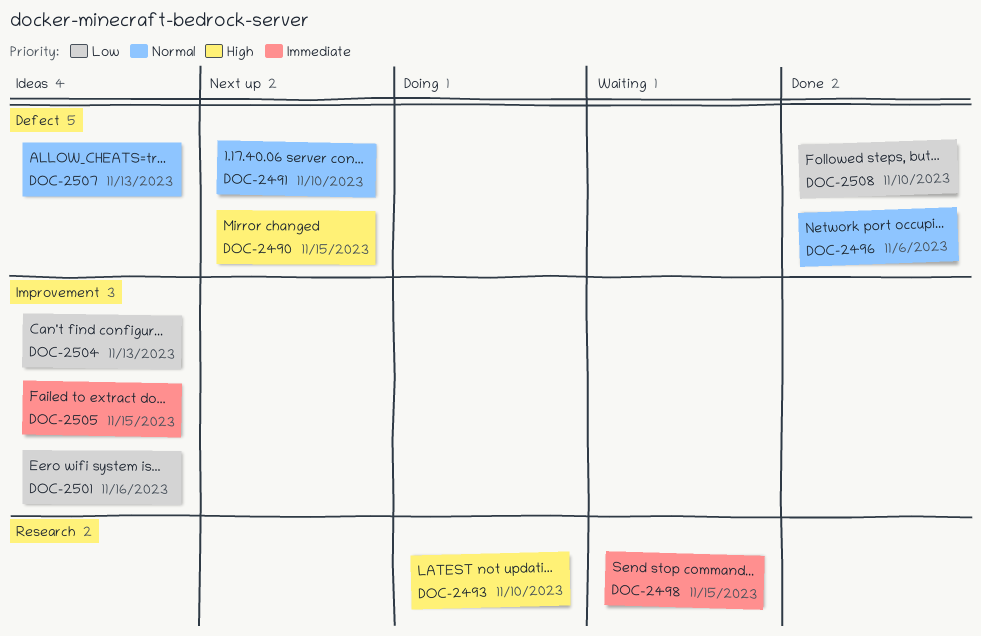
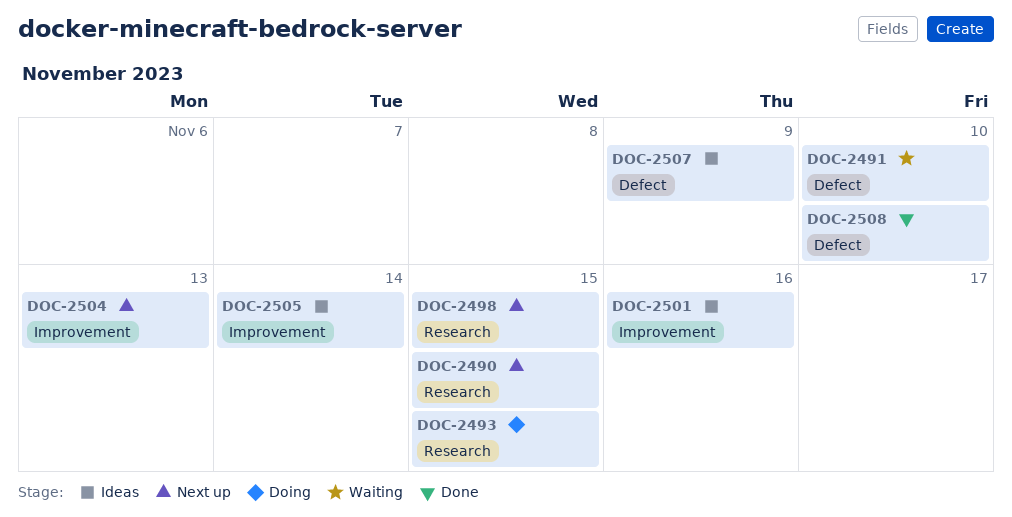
DOC-2490, label: Defect -> Research
DOC-2491, status: Next up -> Waiting
DOC-2493, due: Nov 10 -> Nov 15
DOC-2496: present -> none
DOC-2498, status: Waiting -> Next up
DOC-2504, status: Ideas -> Next up
DOC-2505, due: Nov 15 -> Nov 14
DOC-2507, due: Nov 13 -> Nov 9

